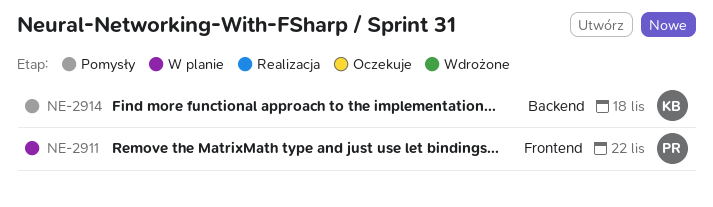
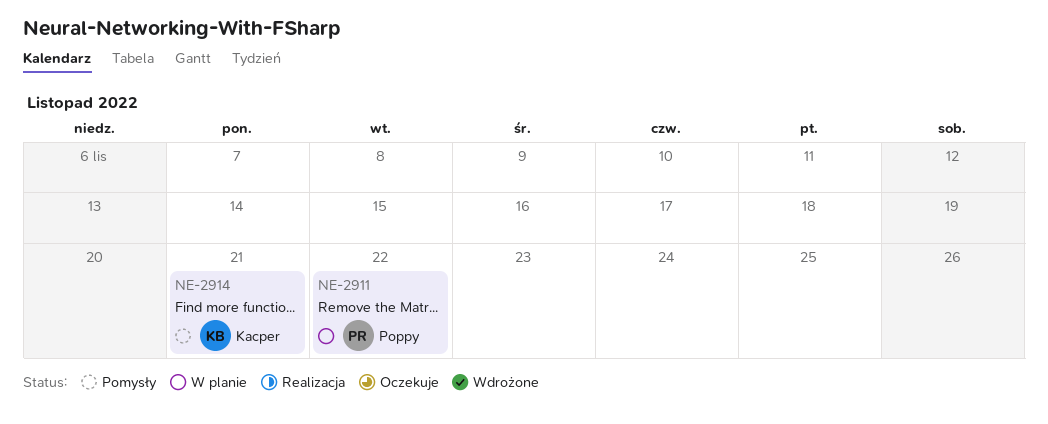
NE-2914, due: Nov 18 -> Nov 21

